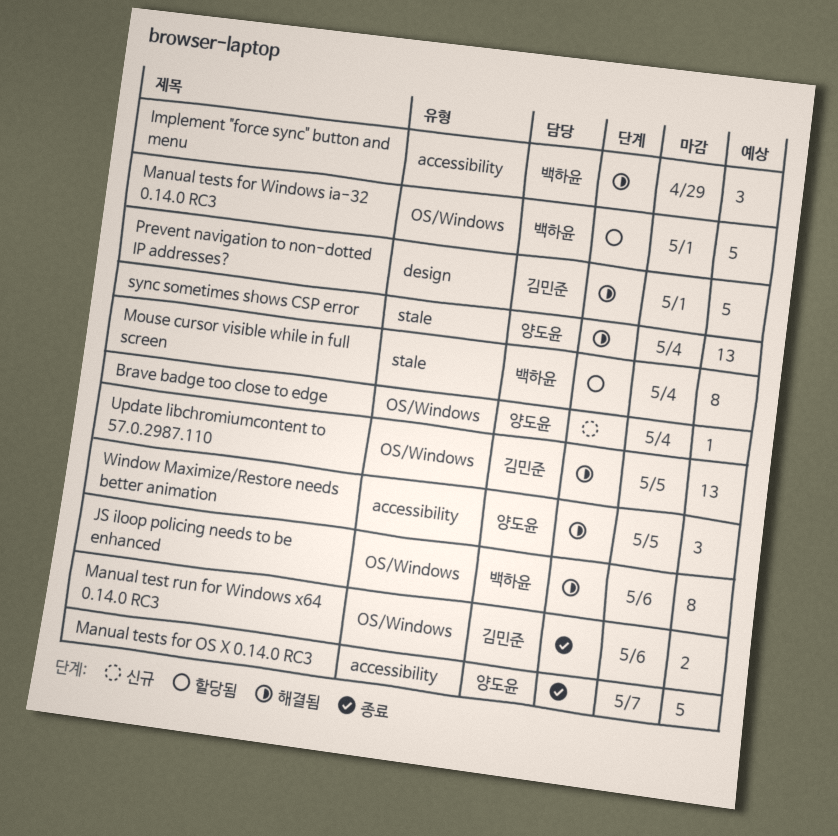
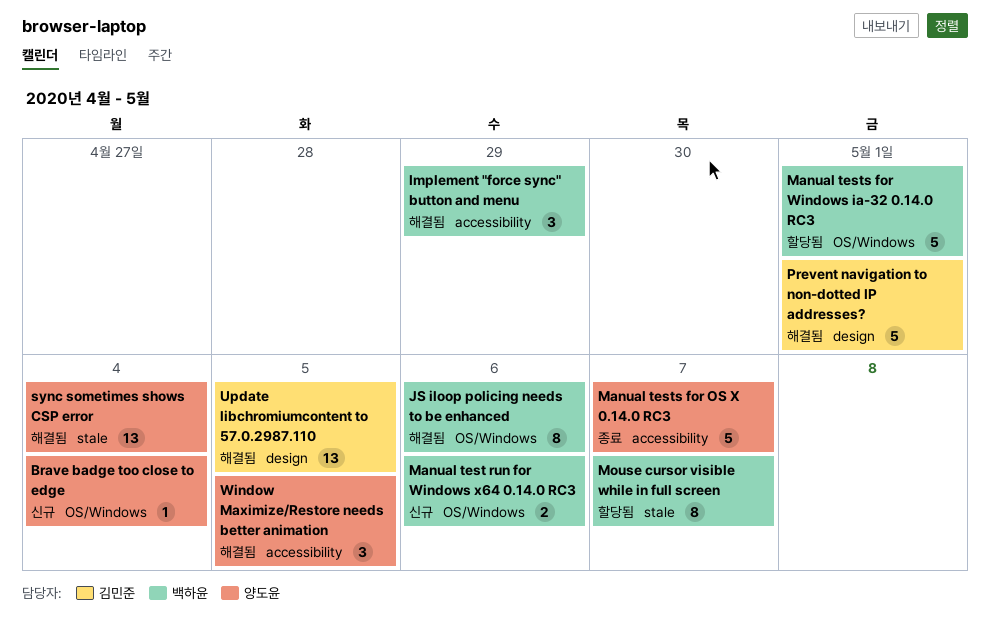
Manual test run for Windows x64 0.14.0 RC3, status: 종료 -> 신규
Manual test run for Windows x64 0.14.0 RC3, owner: 김민준 -> 백하윤
Mouse cursor visible while in full screen, due: May 4 -> May 7
Update libchromiumcontent to 57.0.2987.110, label: OS/Windows -> design

